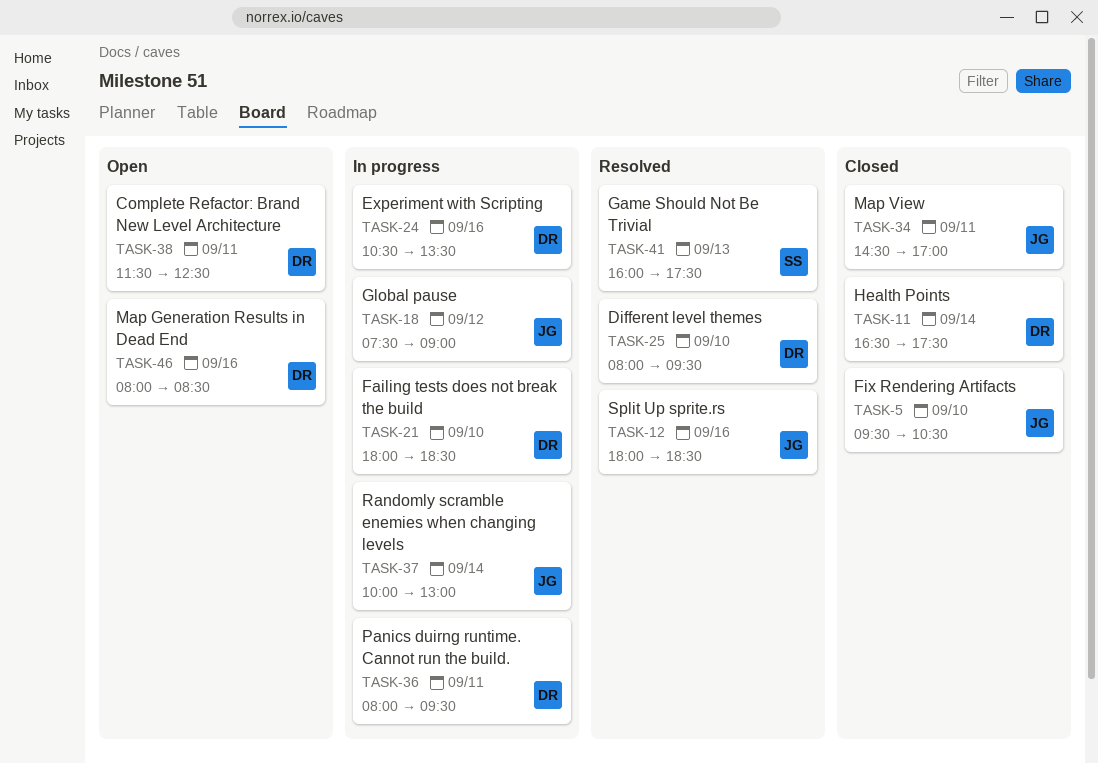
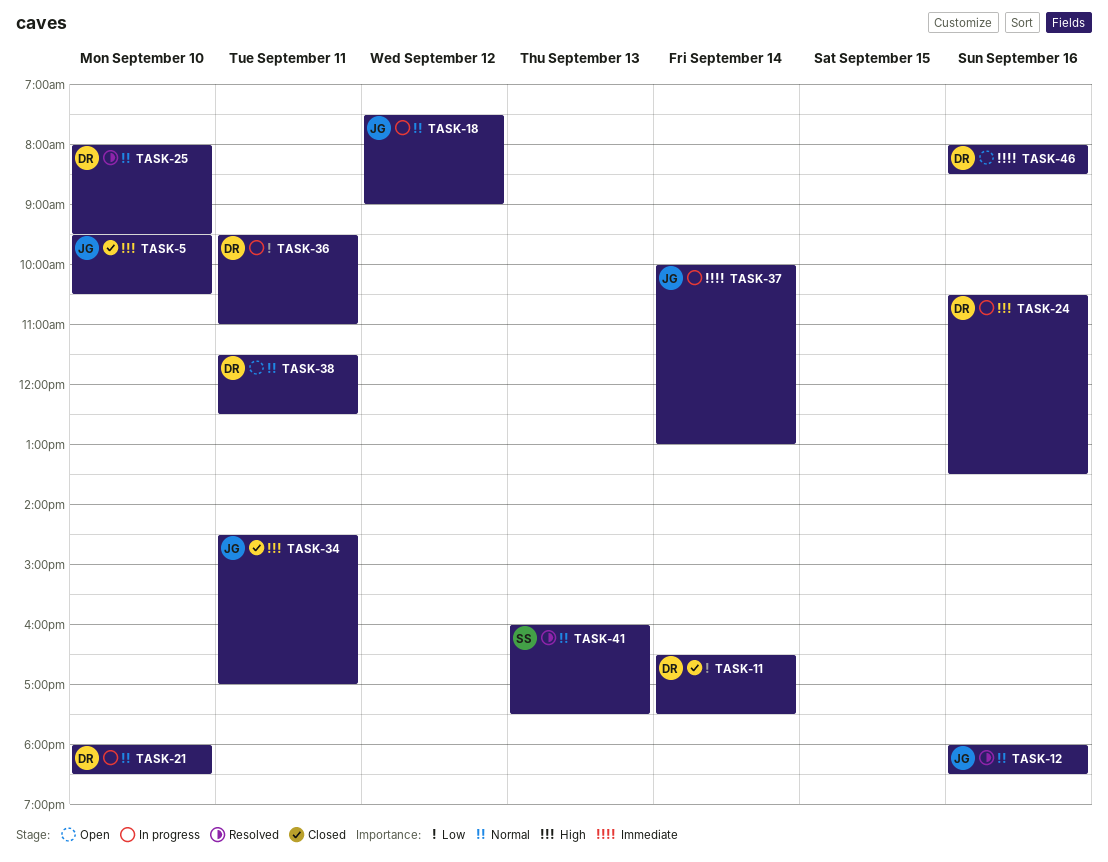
TASK-36, begins: 08:00 -> 09:30
TASK-36, ends: 09:30 -> 11:00

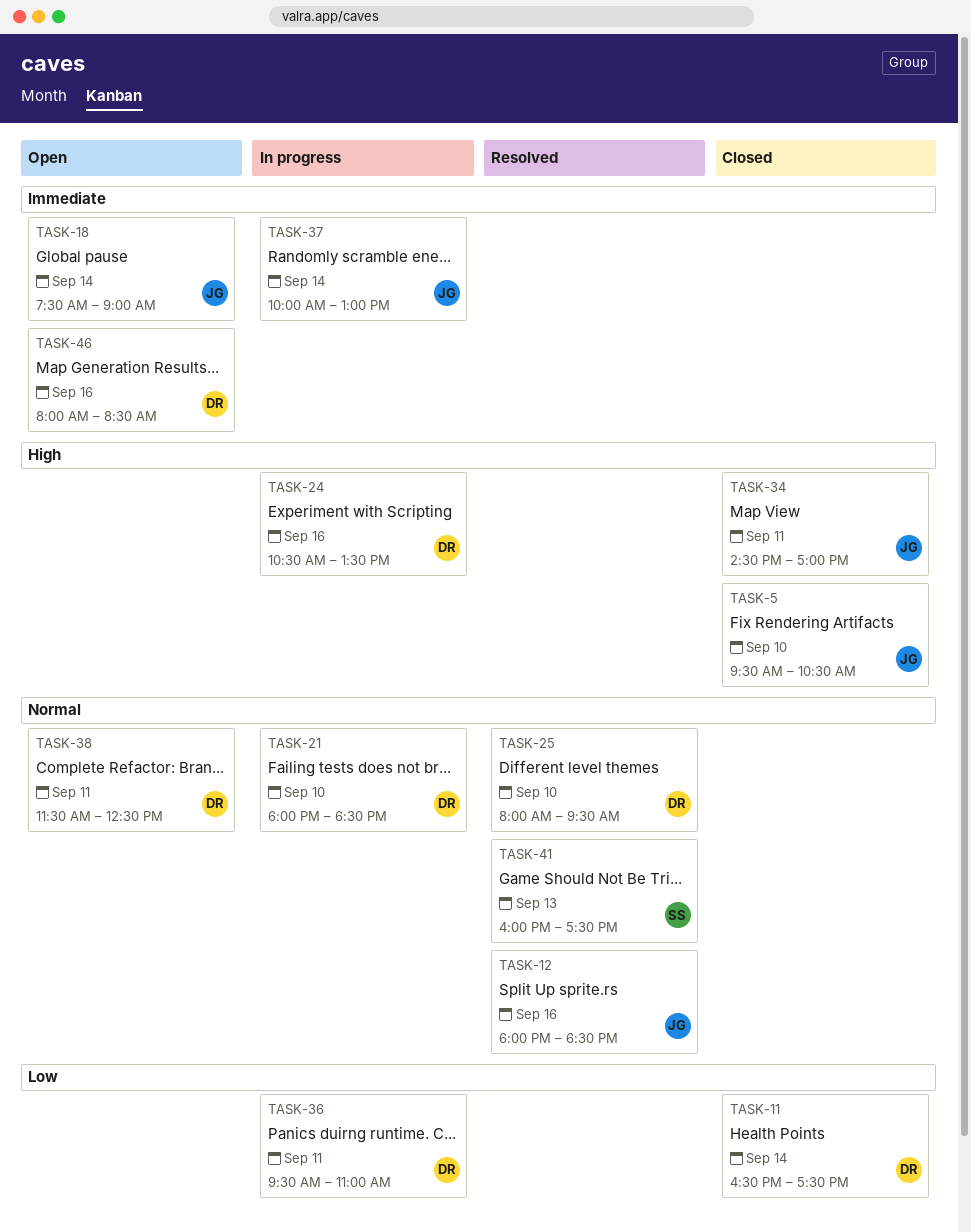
TASK-18, status: In progress -> Open
TASK-18, priority: Normal -> Immediate
TASK-18, day: Sep 12 -> Sep 14

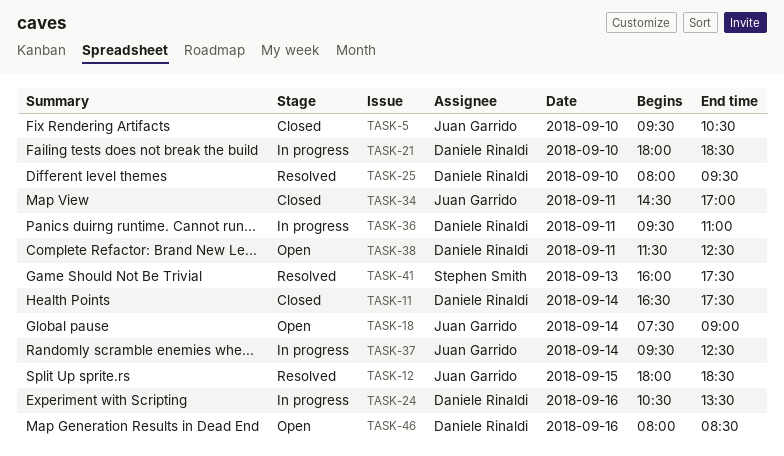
TASK-12, day: Sep 16 -> Sep 15
TASK-37, begins: 10:00 -> 09:30
TASK-37, ends: 13:00 -> 12:30

